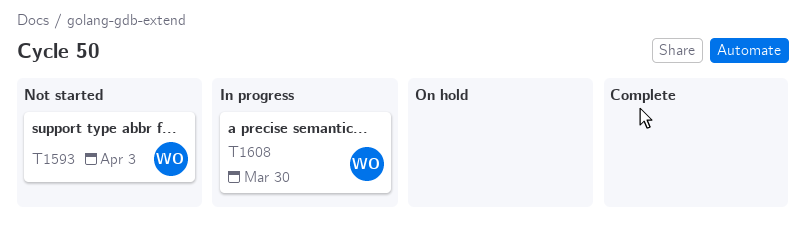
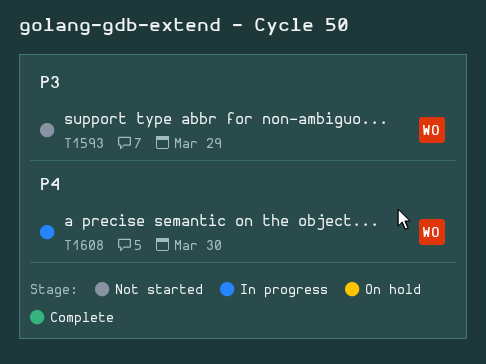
T1593, due: Apr 3 -> Mar 29

